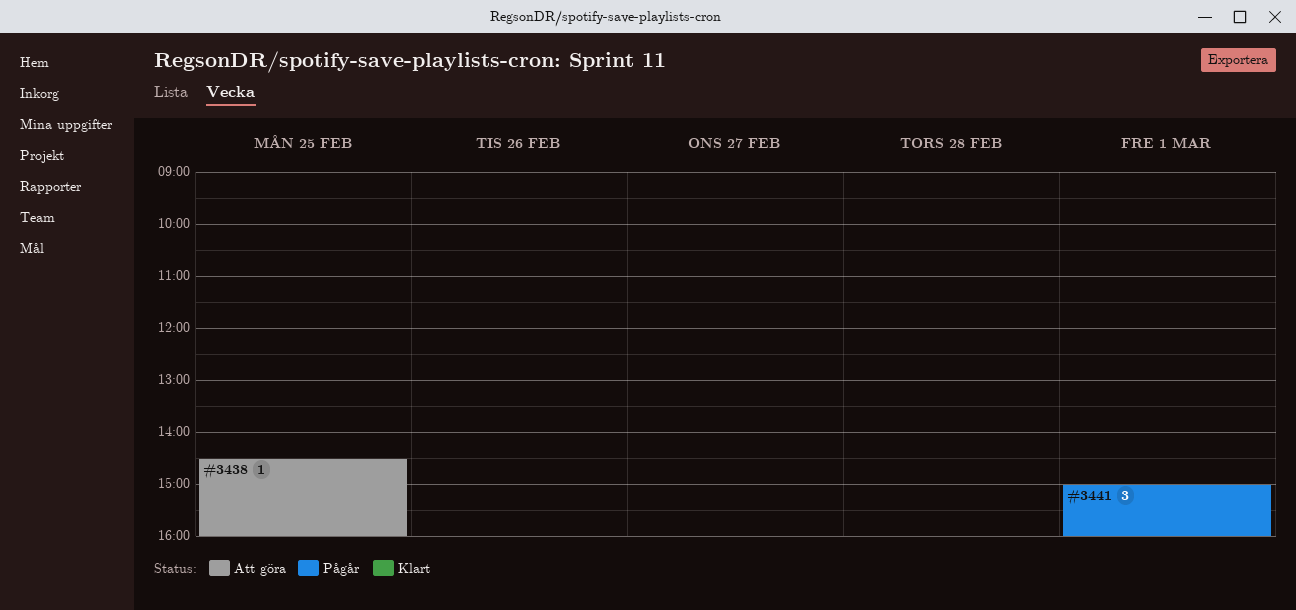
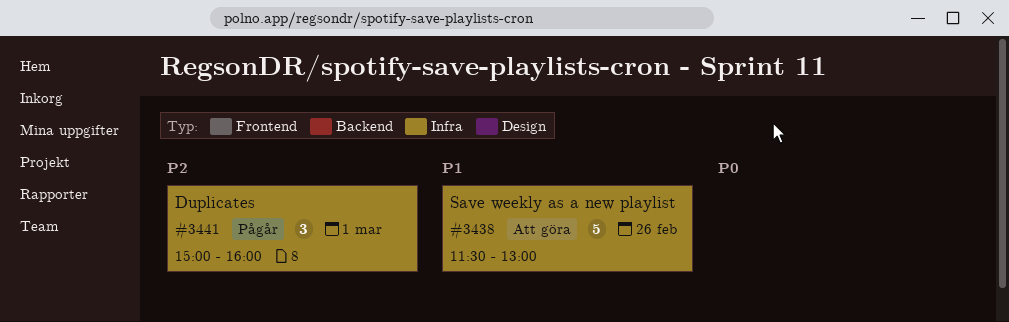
#3438, estimate: 1 -> 5
#3438, day: Feb 25 -> Feb 26
#3438, begins: 14:30 -> 11:30
#3438, ends: 16:00 -> 13:00

